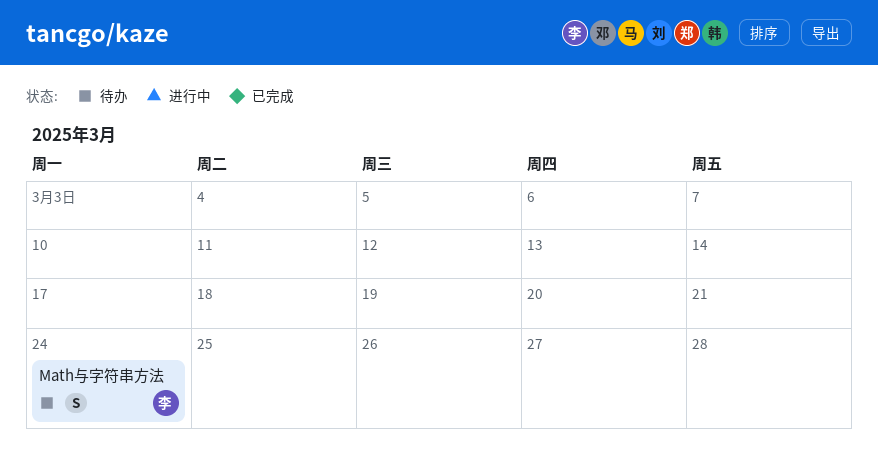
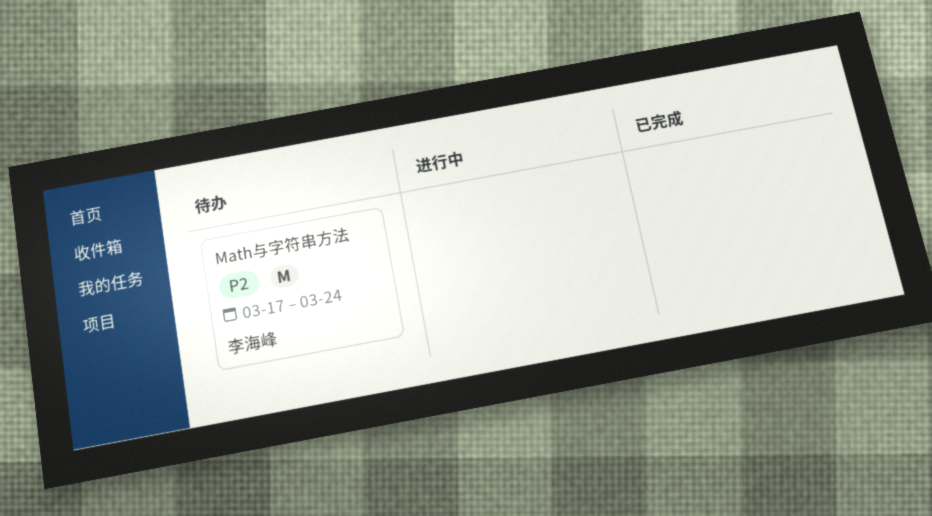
Math与字符串方法, estimate: S -> M

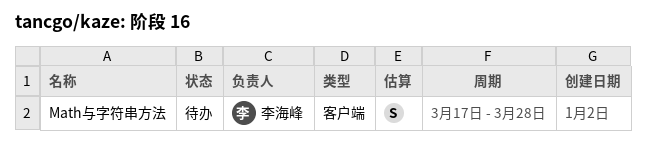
Math与字符串方法, estimate: M -> S
Math与字符串方法, due: Mar 24 -> Mar 28

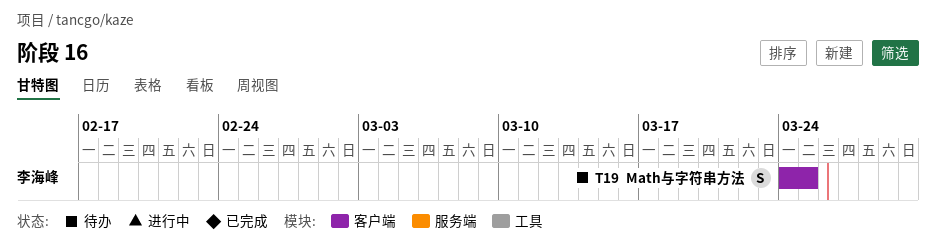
Math与字符串方法, start: Mar 17 -> Mar 24
Math与字符串方法, due: Mar 28 -> Mar 25

